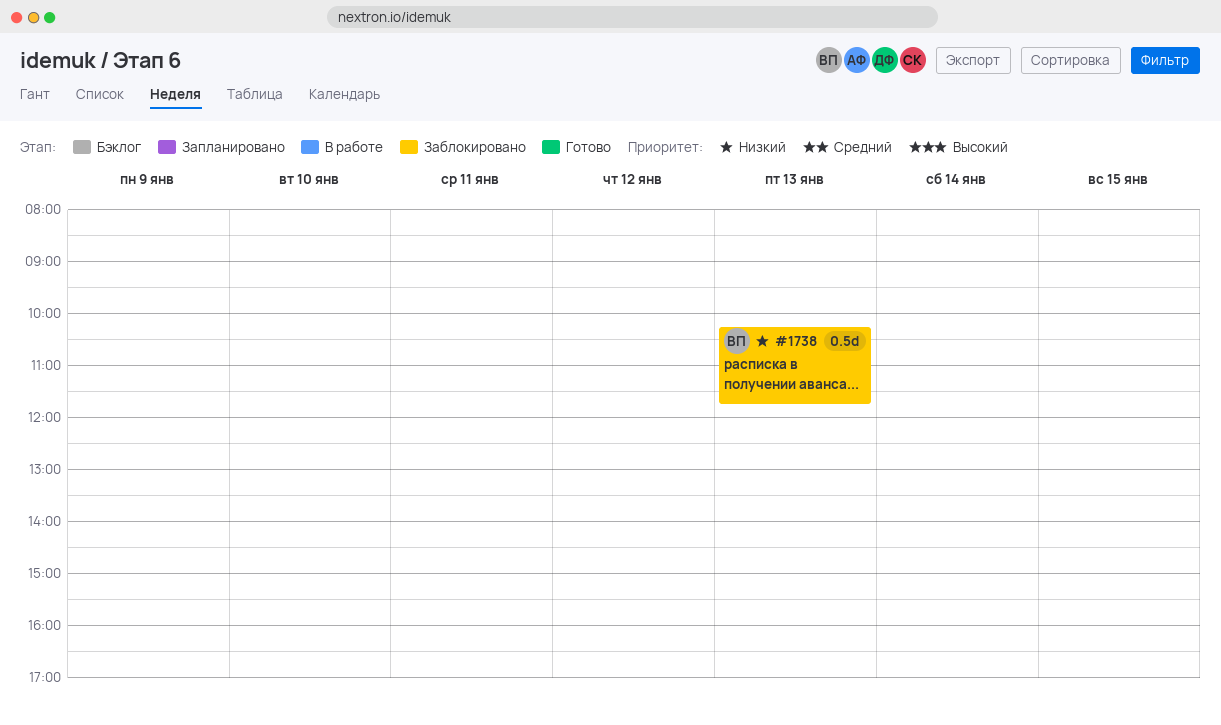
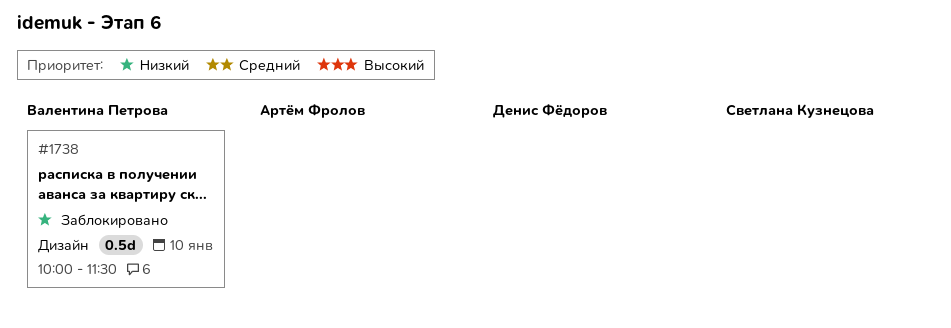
#1738, day: Jan 13 -> Jan 10
#1738, begins: 10:15 -> 10:00
#1738, ends: 11:45 -> 11:30

